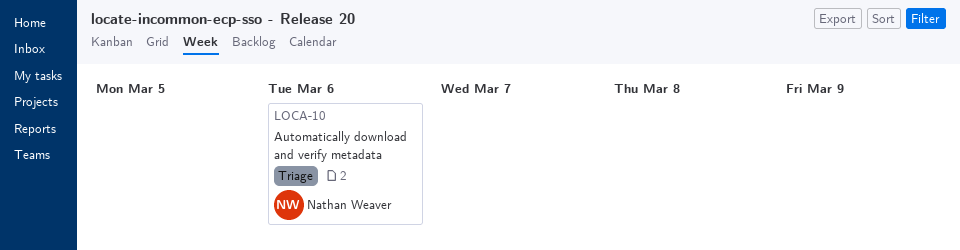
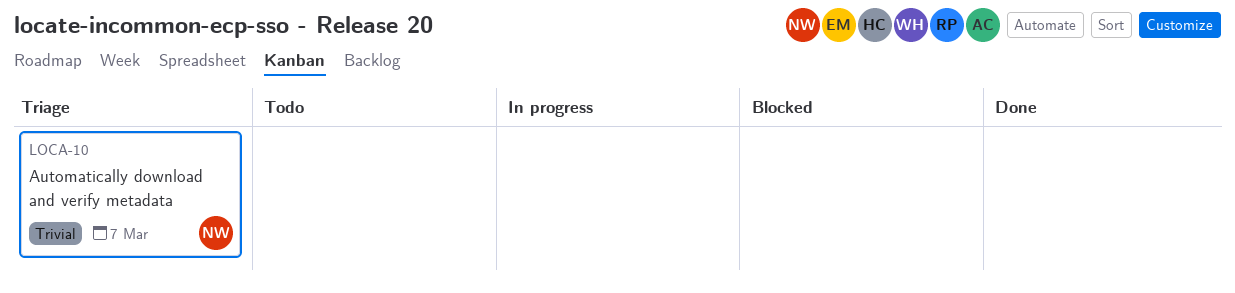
LOCA-10, due: Mar 6 -> Mar 7

